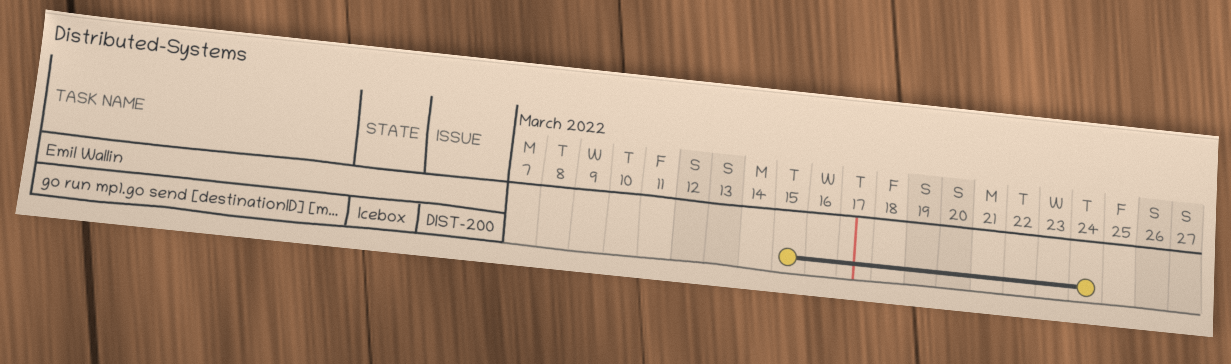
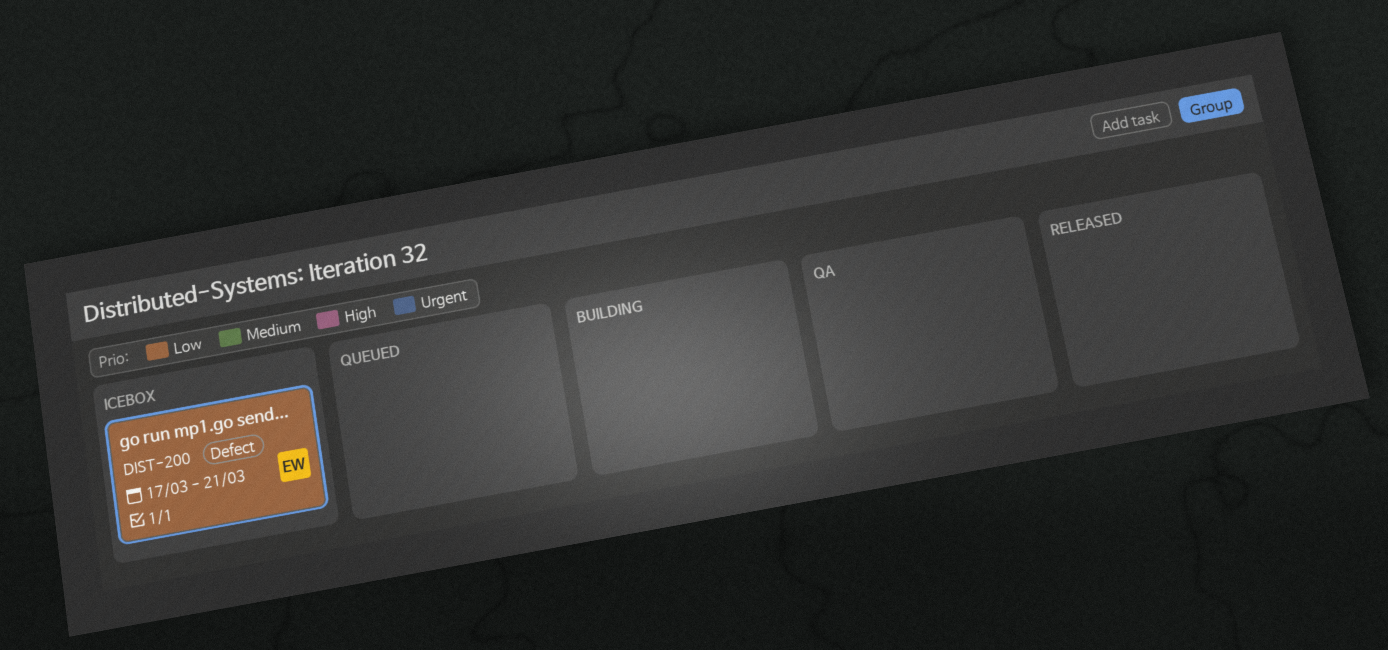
DIST-200, start: Mar 15 -> Mar 17
DIST-200, due: Mar 24 -> Mar 21

